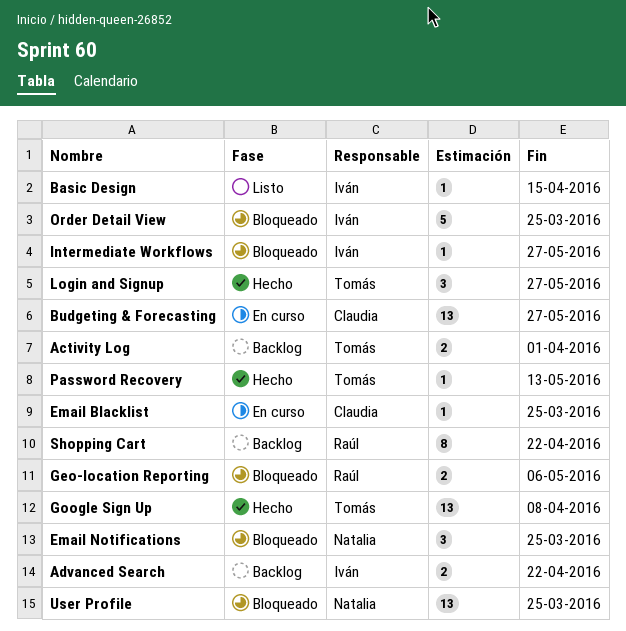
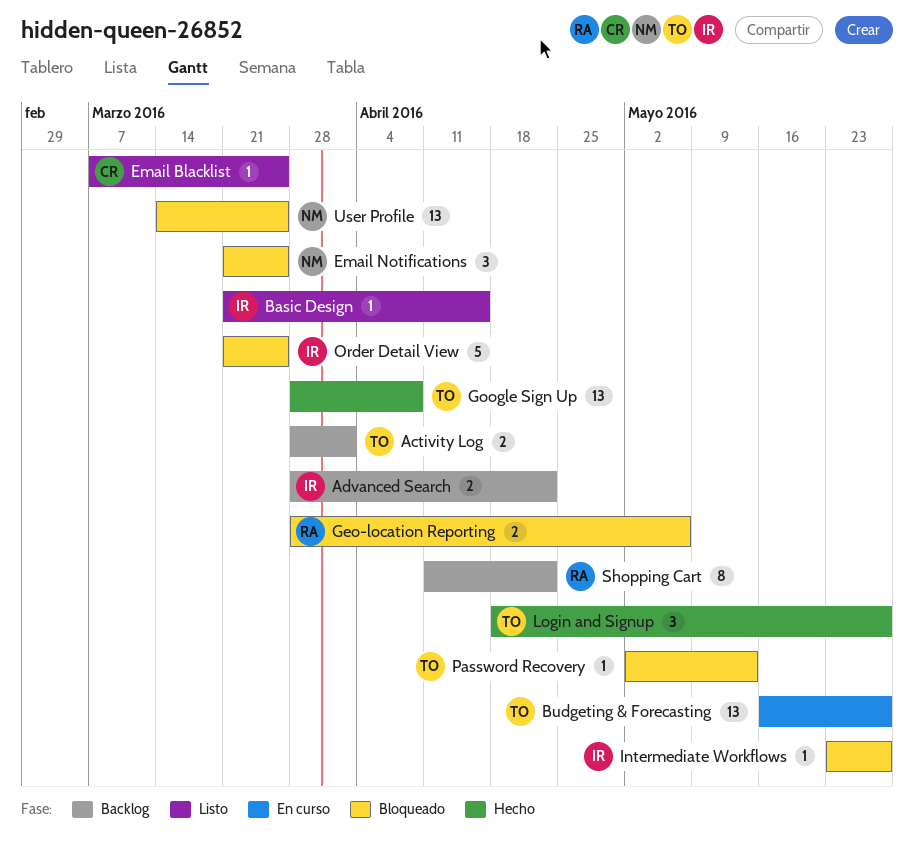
Budgeting & Forecasting, owner: Claudia -> Tomás
Email Blacklist, status: En curso -> Listo
Password Recovery, status: Hecho -> Bloqueado

